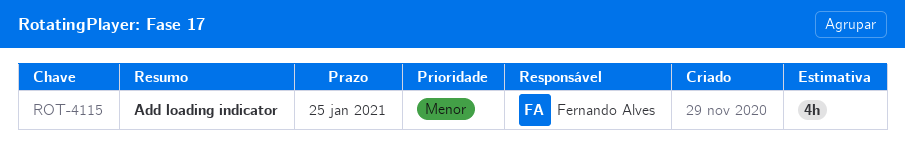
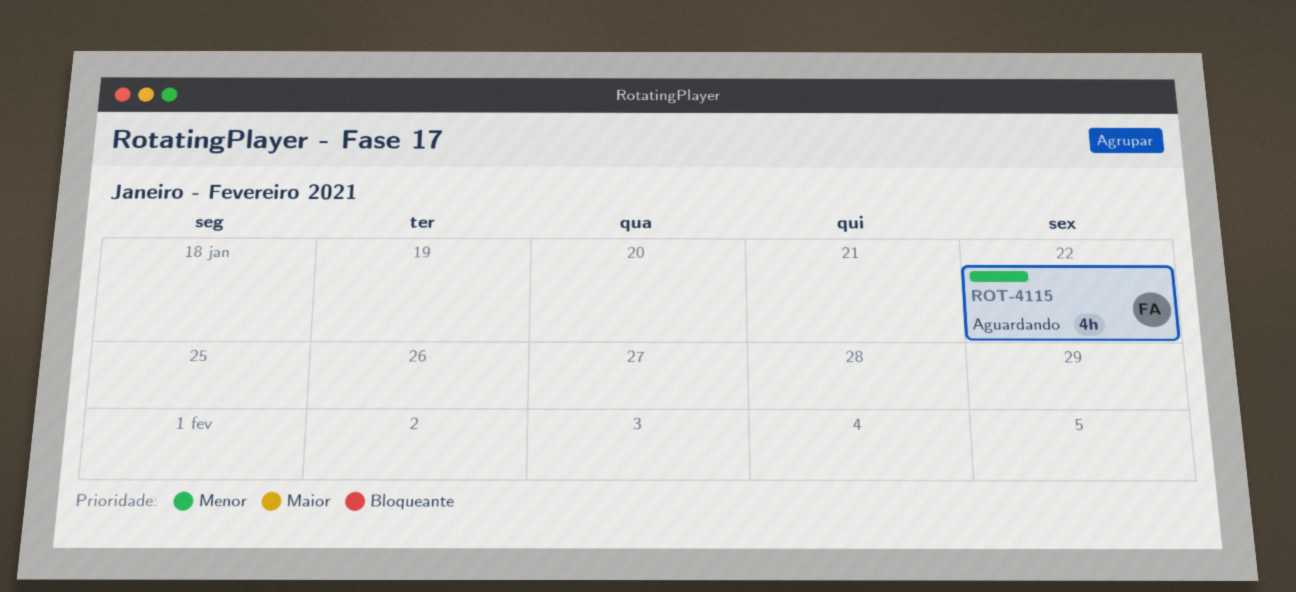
ROT-4115, due: Jan 25 -> Jan 22

